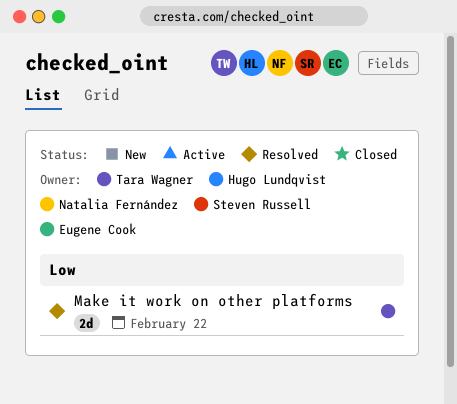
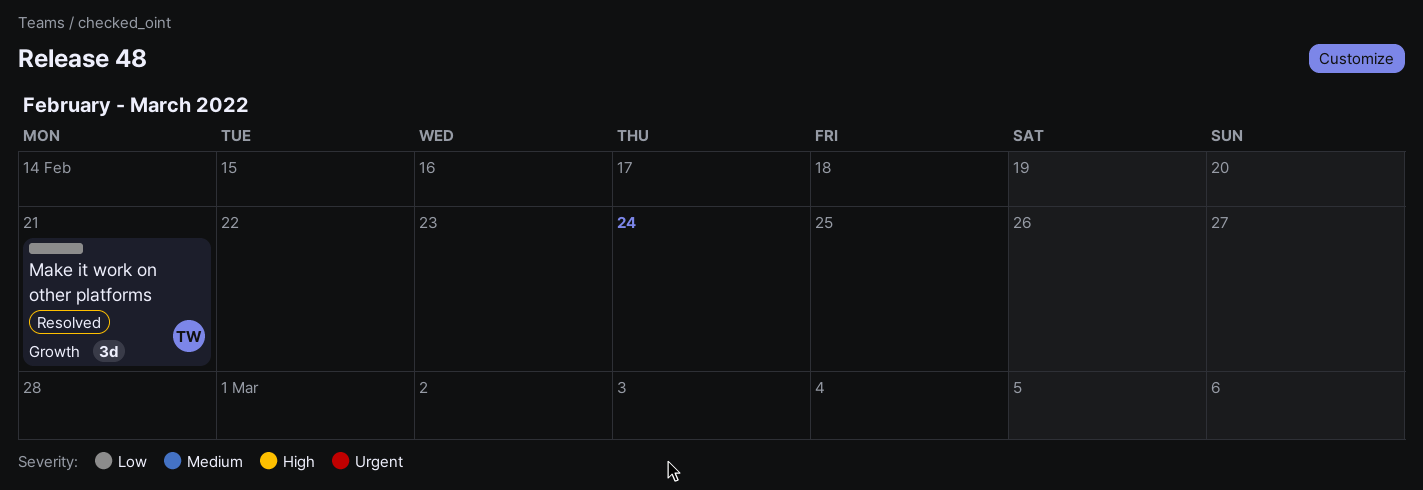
Make it work on other platforms, estimate: 2d -> 3d
Make it work on other platforms, due: Feb 22 -> Feb 21

